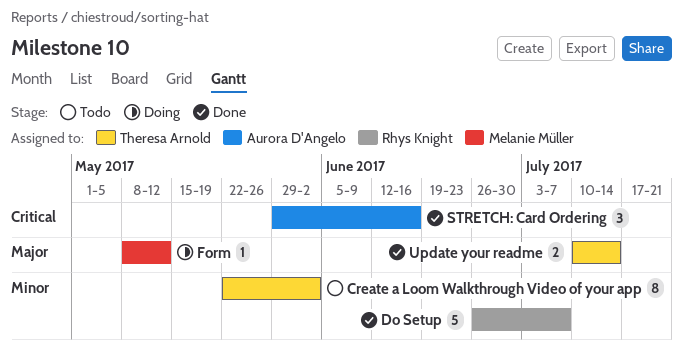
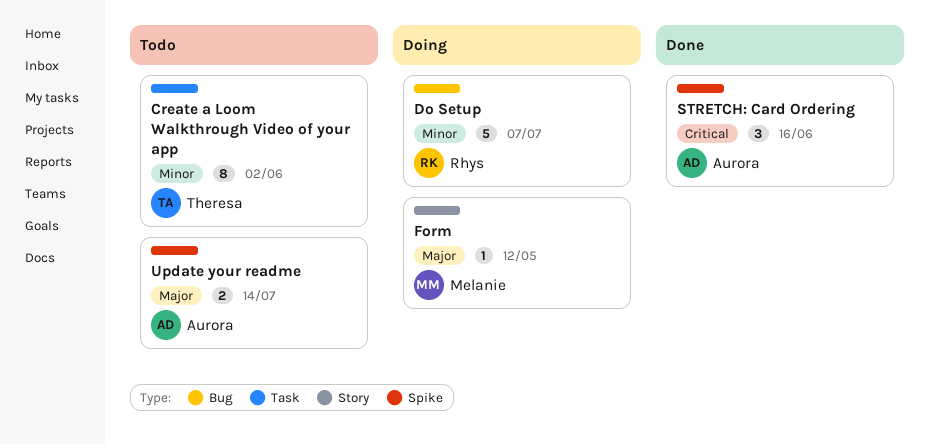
Do Setup, status: Done -> Doing
Update your readme, status: Done -> Todo
Update your readme, owner: Theresa Arnold -> Aurora D'Angelo

